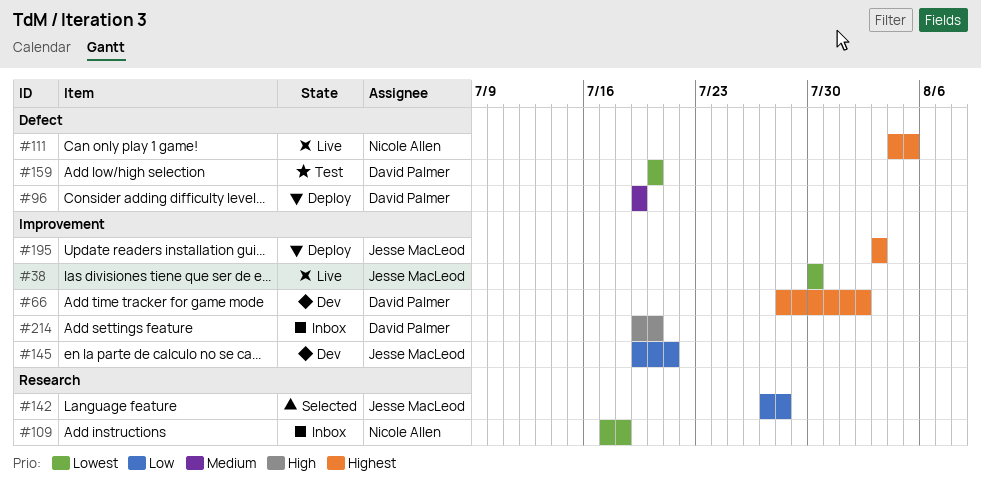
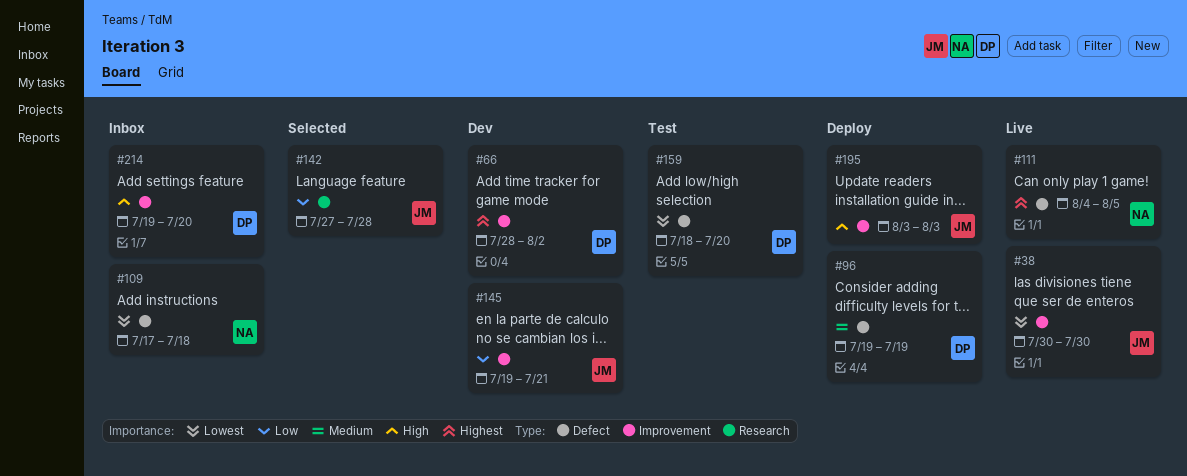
#109, label: Research -> Defect
#159, start: Jul 20 -> Jul 18
#195, priority: Highest -> High

